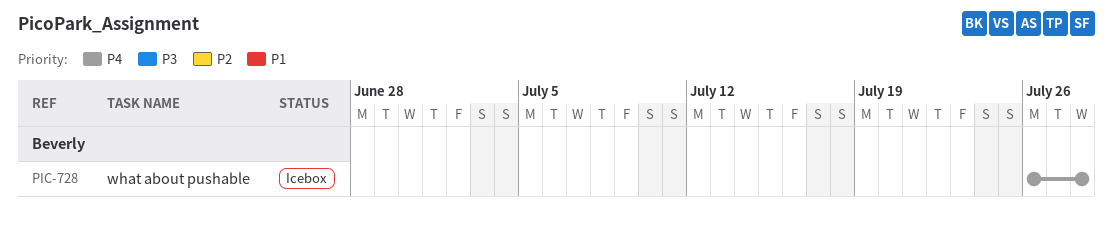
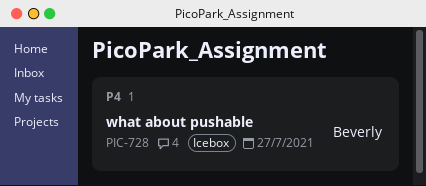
PIC-728, due: Jul 28 -> Jul 27

